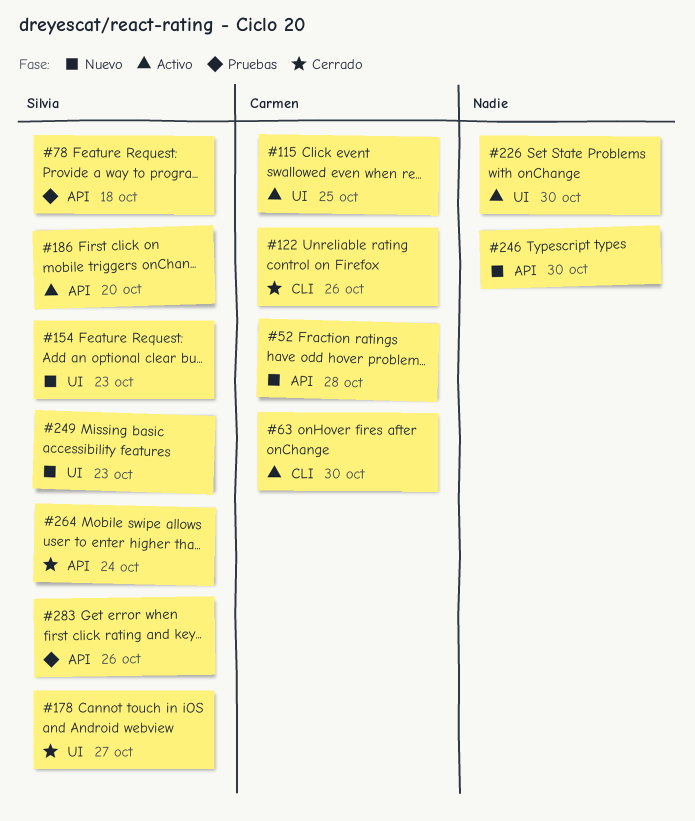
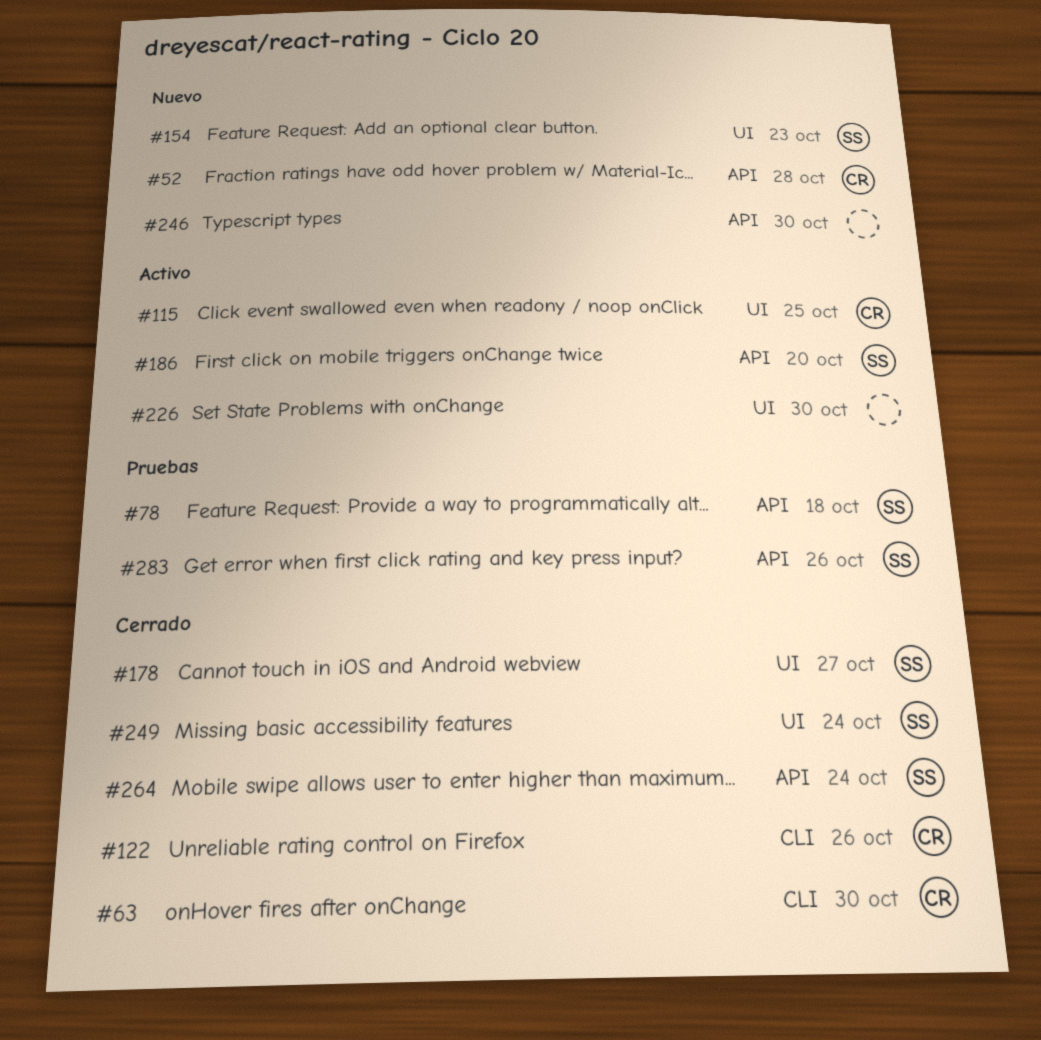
#63, status: Activo -> Cerrado
#249, status: Nuevo -> Cerrado
#249, due: Oct 23 -> Oct 24

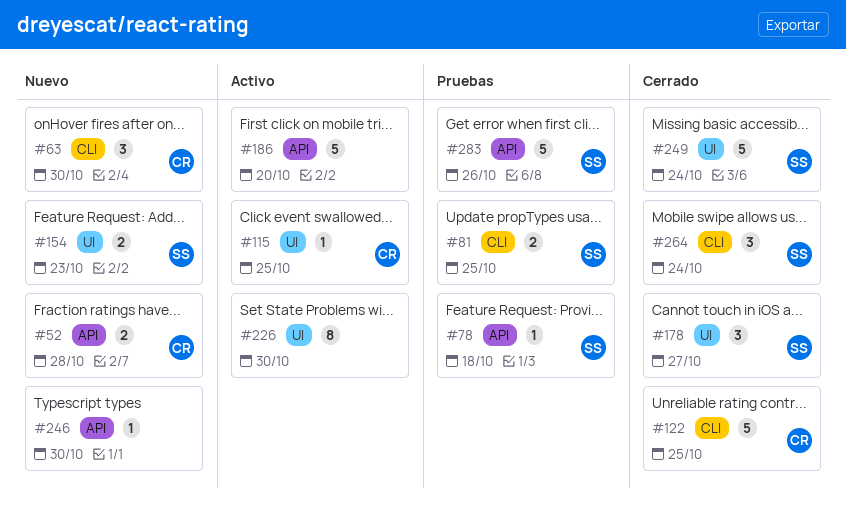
#63, status: Cerrado -> Nuevo
#81: none -> present
#122, due: Oct 26 -> Oct 25
#186, owner: SS -> none
#264, label: API -> CLI

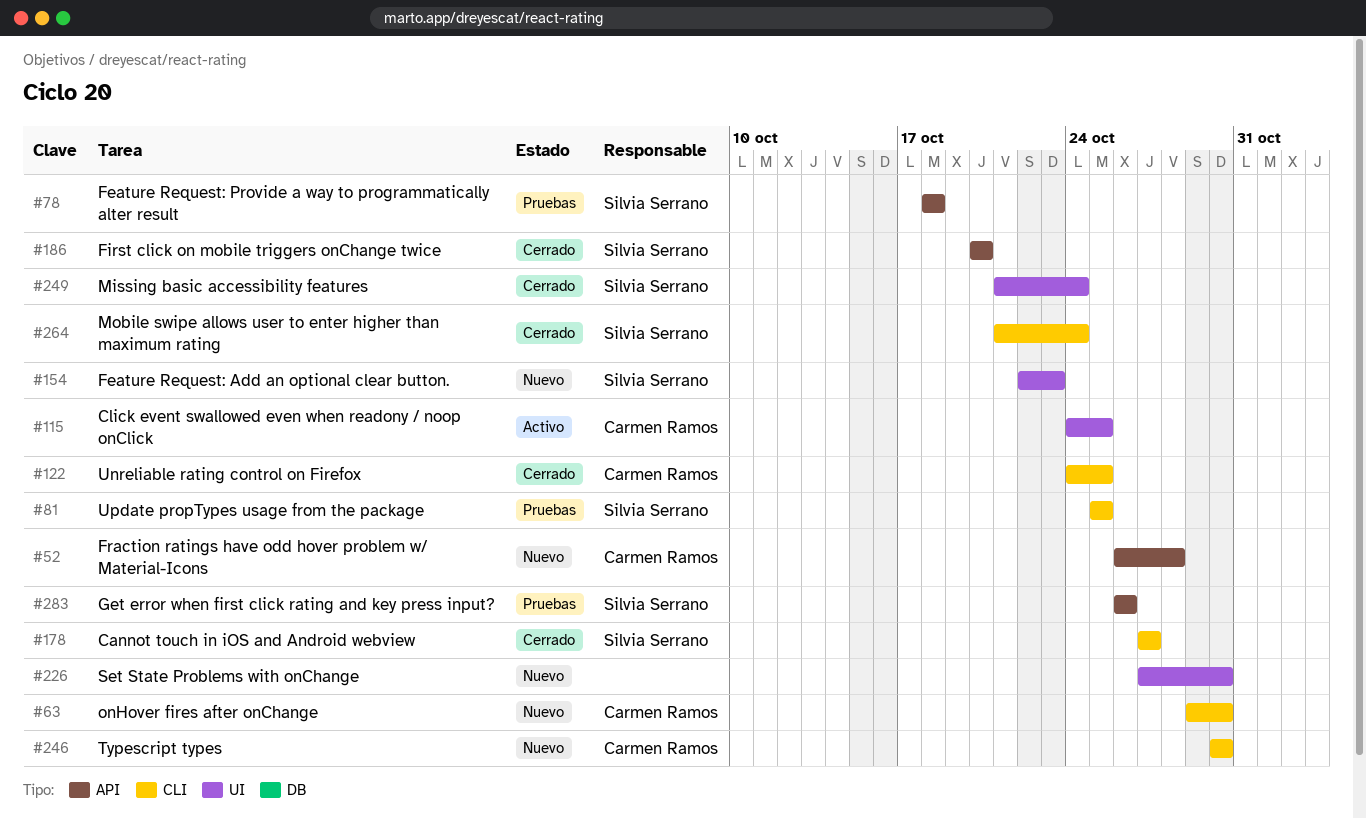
#178, label: UI -> CLI
#186, status: Activo -> Cerrado
#186, owner: none -> Silvia Serrano
#226, status: Activo -> Nuevo
#246, owner: none -> Carmen Ramos
#246, label: API -> CLI

